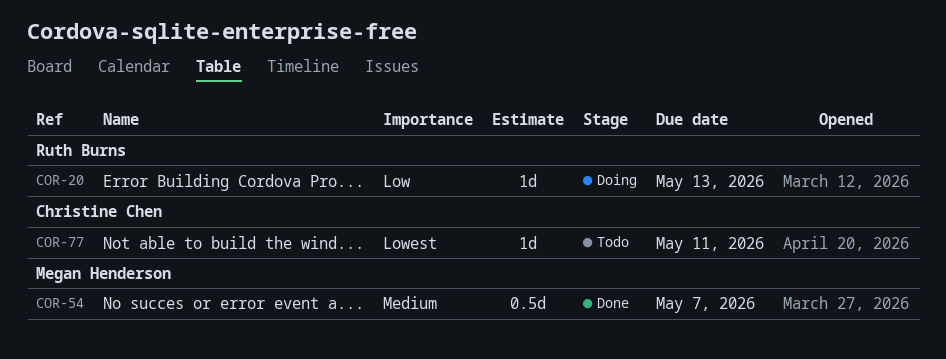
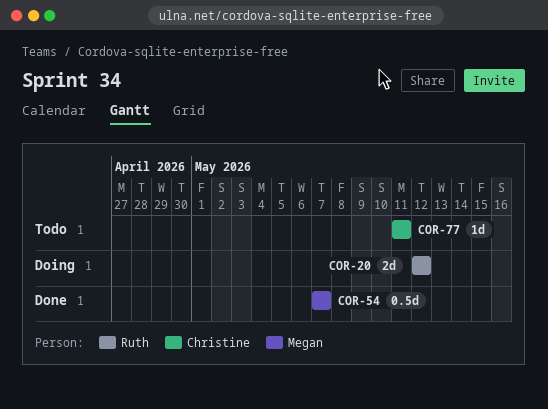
COR-20, estimate: 1d -> 2d
COR-20, due: May 13 -> May 12

